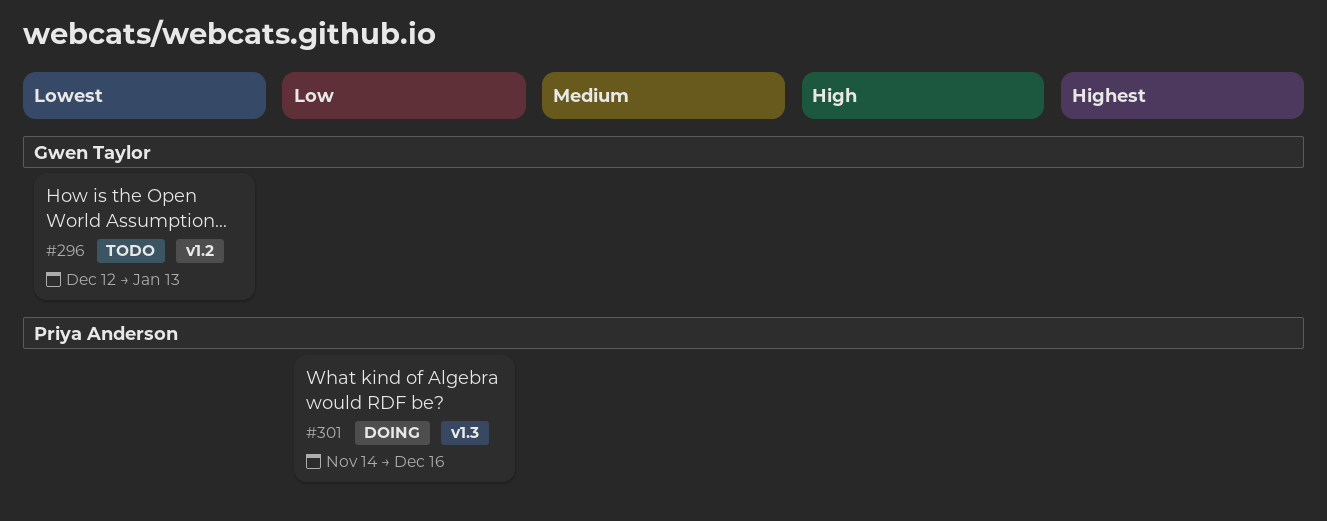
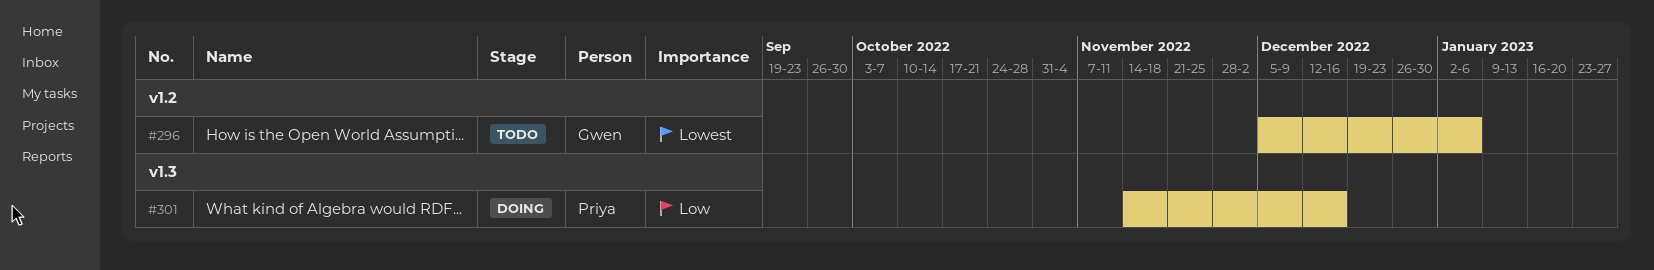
#296, start: Dec 12 -> Dec 5
#296, due: Jan 13 -> Jan 6

